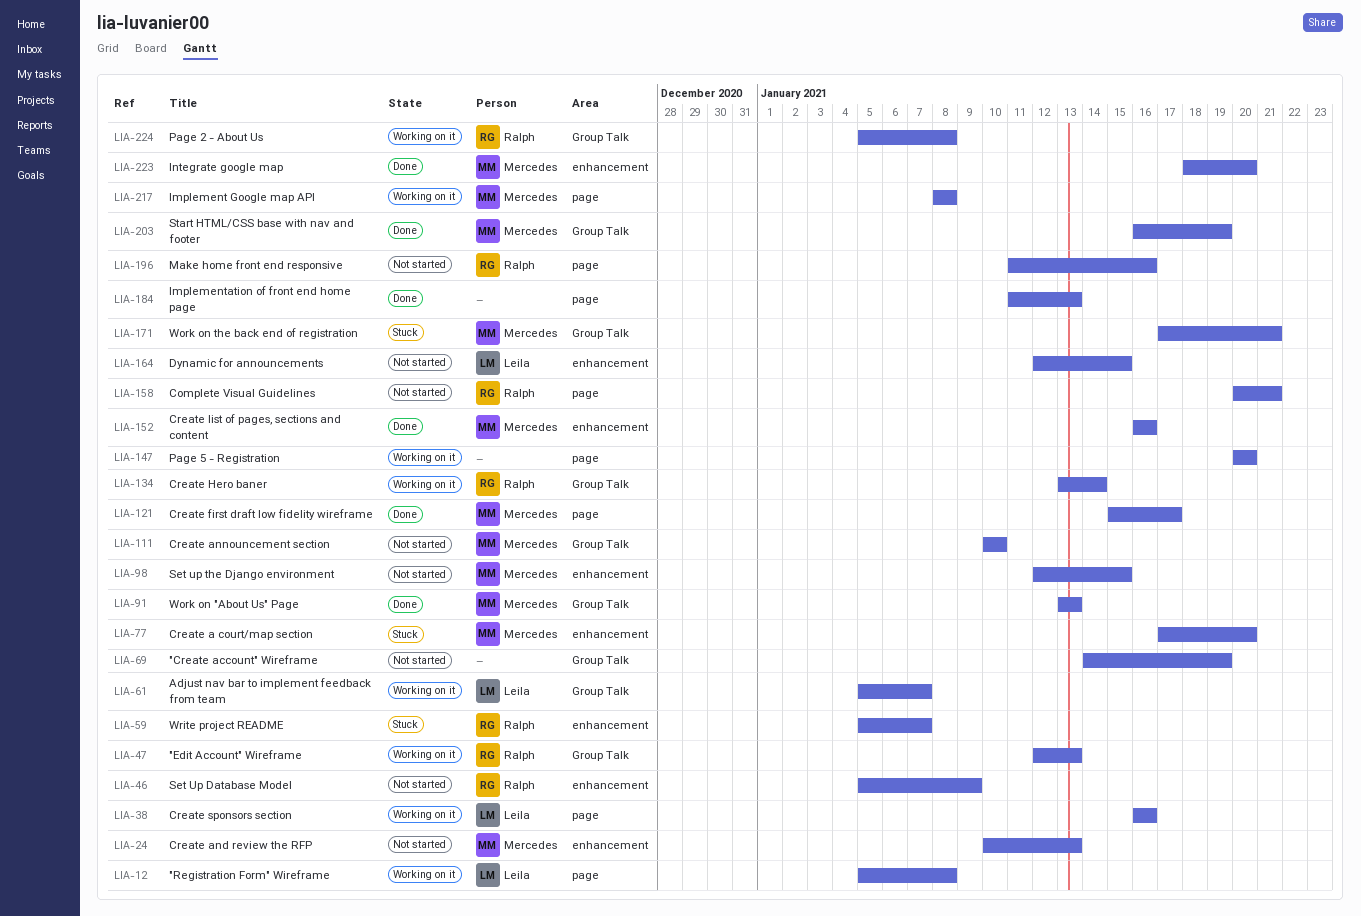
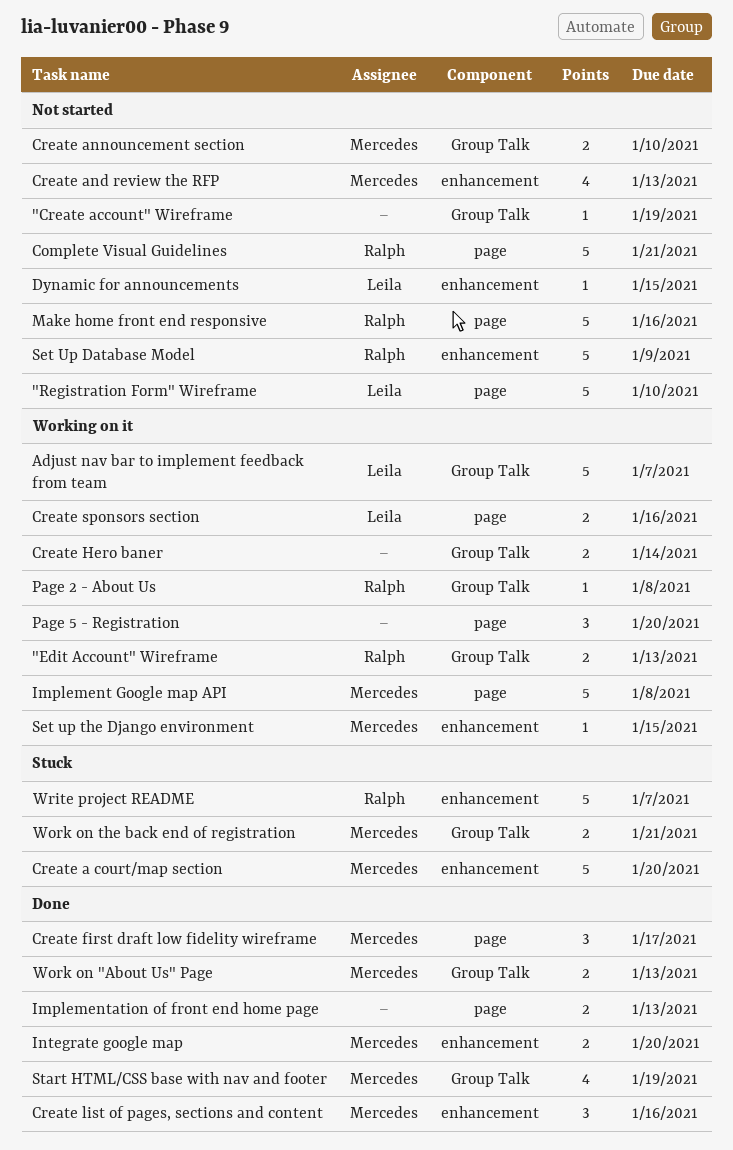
"Registration Form" Wireframe, status: Working on it -> Not started
"Registration Form" Wireframe, due: Jan 8 -> Jan 10
Create Hero baner, owner: Ralph -> none
Set up the Django environment, status: Not started -> Working on it

